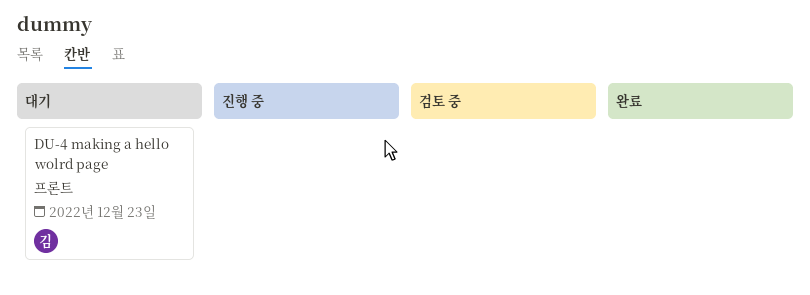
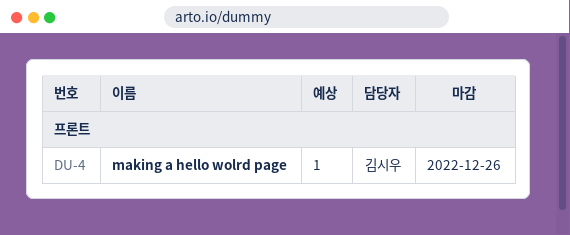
DU-4, due: Dec 23 -> Dec 26

